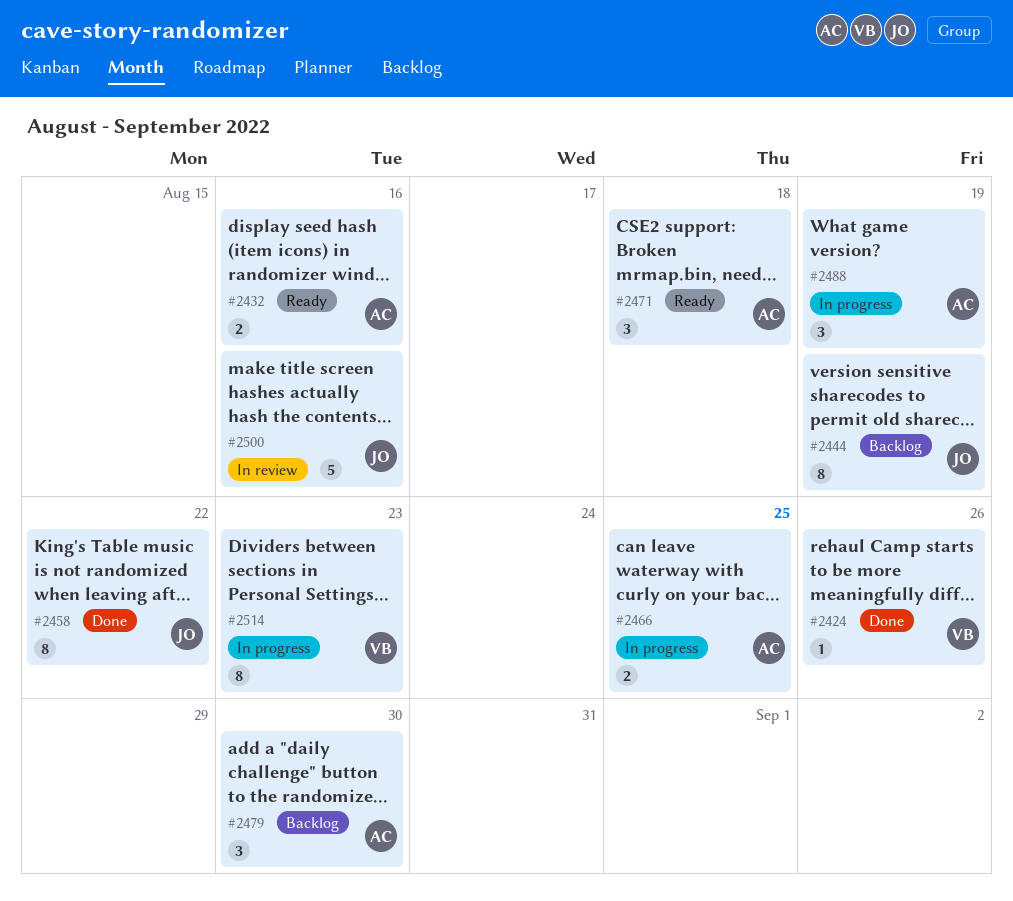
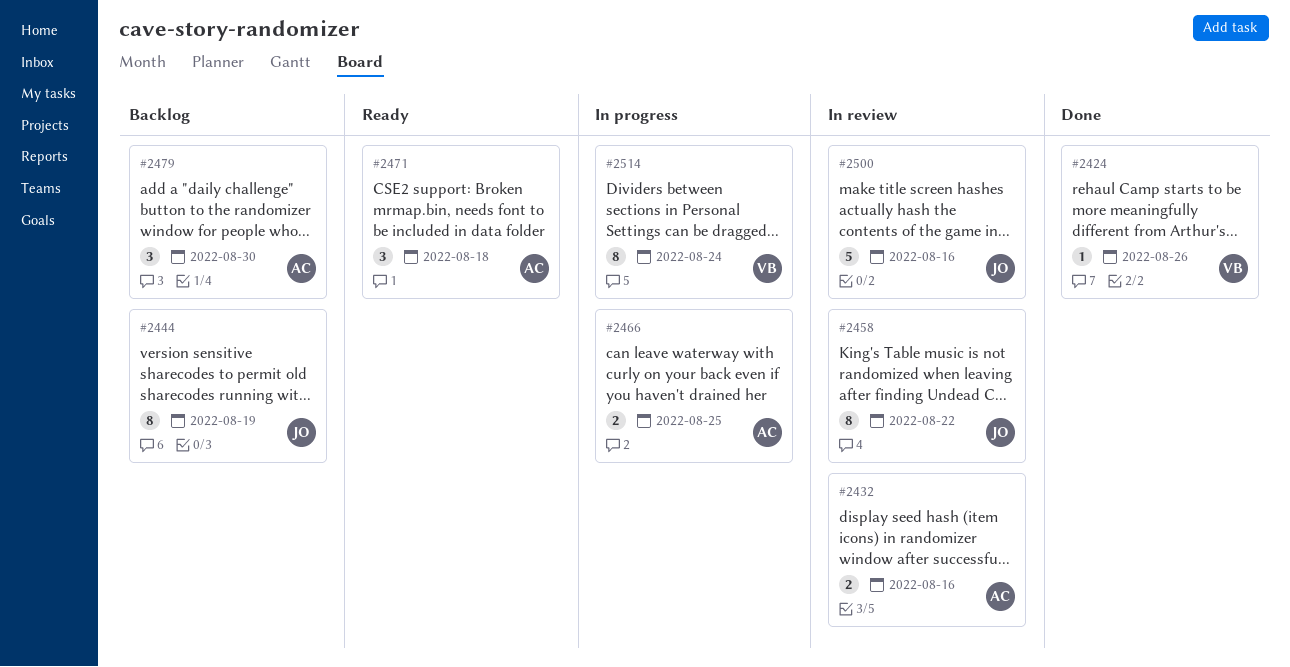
#2432, status: Ready -> In review
#2458, status: Done -> In review
#2488: present -> none
#2514, due: Aug 23 -> Aug 24

